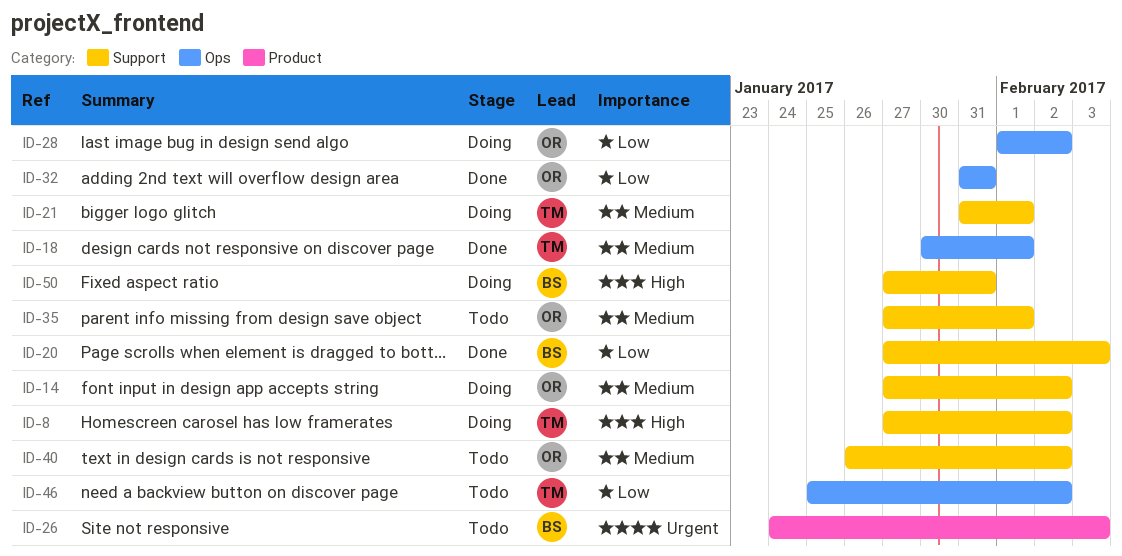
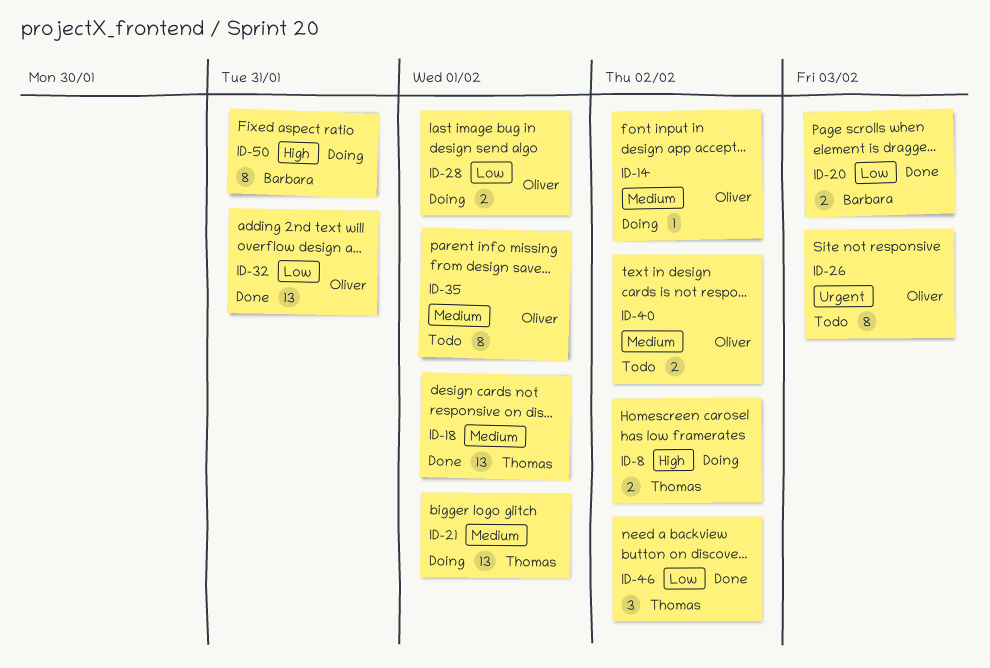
ID-26, owner: Barbara -> Oliver
ID-28, due: Feb 2 -> Feb 1
ID-46, status: Todo -> Done

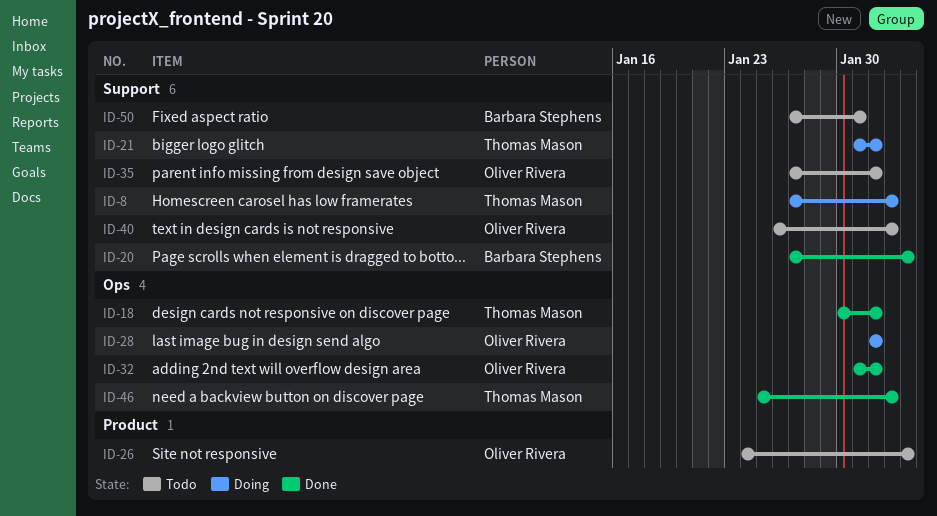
ID-14: present -> none
ID-32, due: Jan 31 -> Feb 1
ID-50, status: Doing -> Todo

